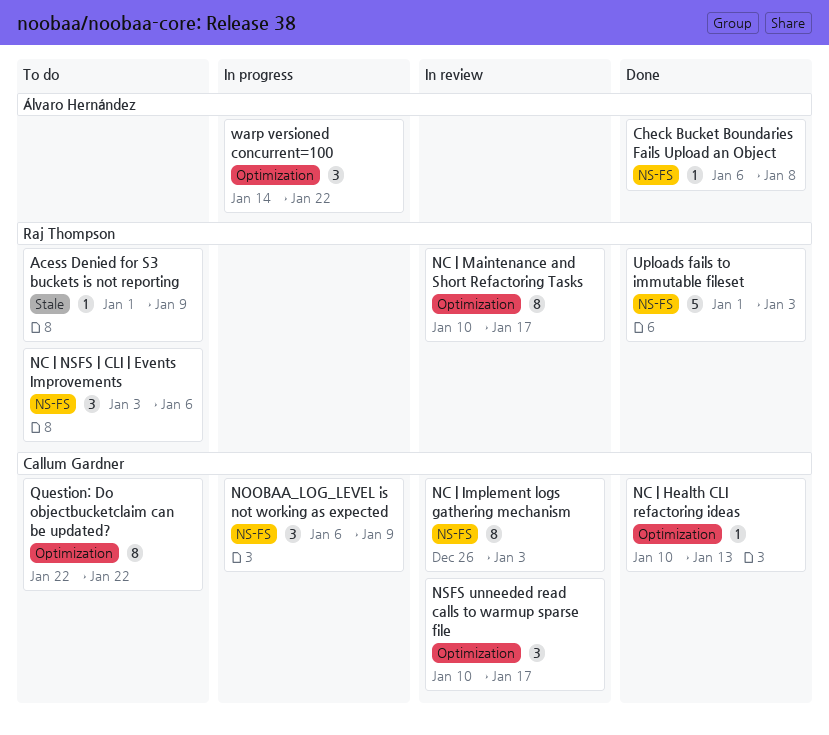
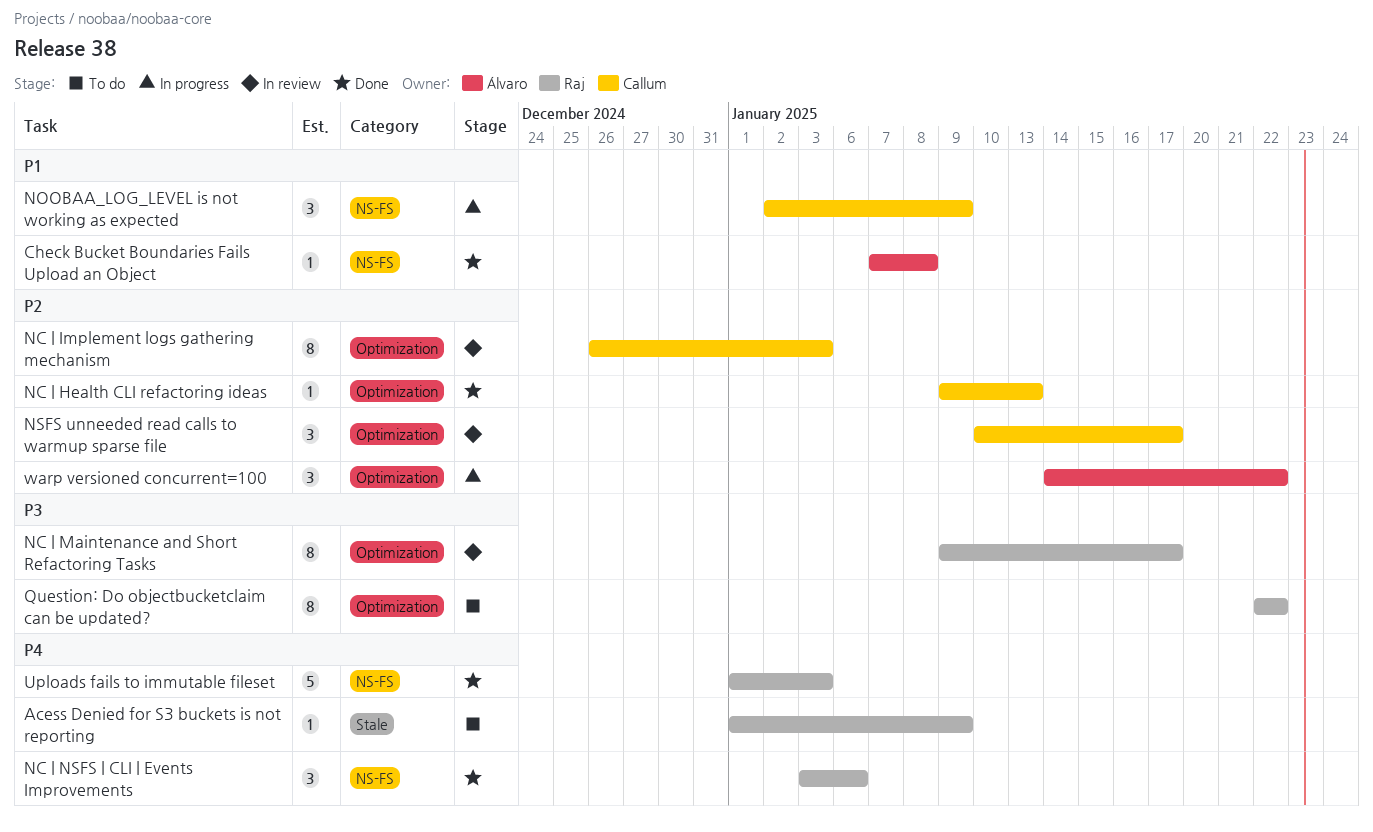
Check Bucket Boundaries Fails Upload an Object, start: Jan 6 -> Jan 7
NC | Health CLI refactoring ideas, start: Jan 10 -> Jan 9
NC | Implement logs gathering mechanism, label: NS-FS -> Optimization
NC | Maintenance and Short Refactoring Tasks, start: Jan 10 -> Jan 9
NC | NSFS | CLI | Events Improvements, status: To do -> Done
NOOBAA_LOG_LEVEL is not working as expected, start: Jan 6 -> Jan 2
Question: Do objectbucketclaim can be updated?, owner: Callum Gardner -> Raj Thompson

